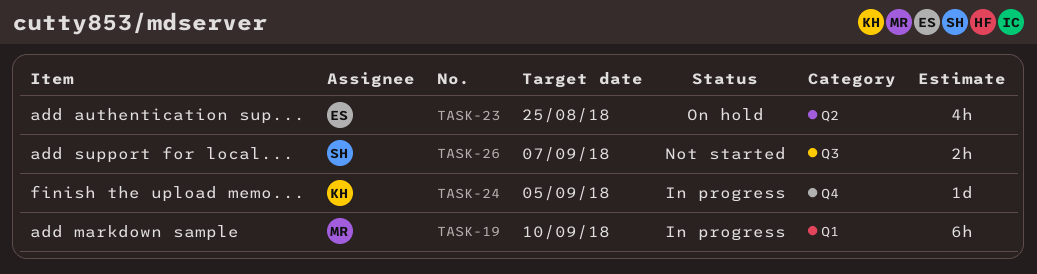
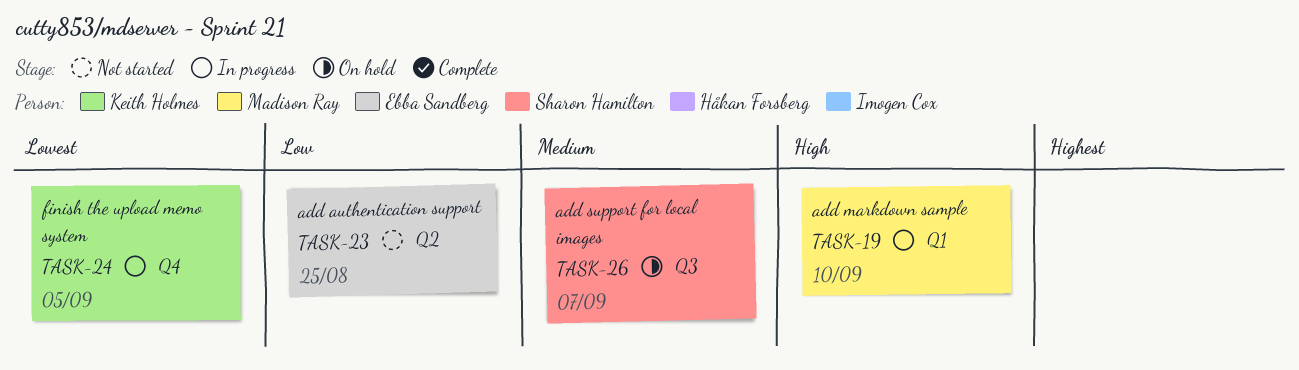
TASK-23, status: On hold -> Not started
TASK-26, status: Not started -> On hold

